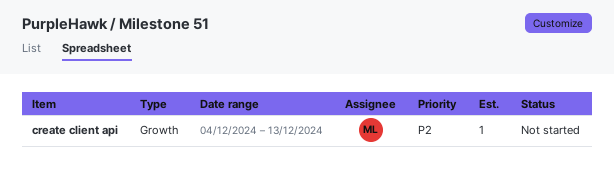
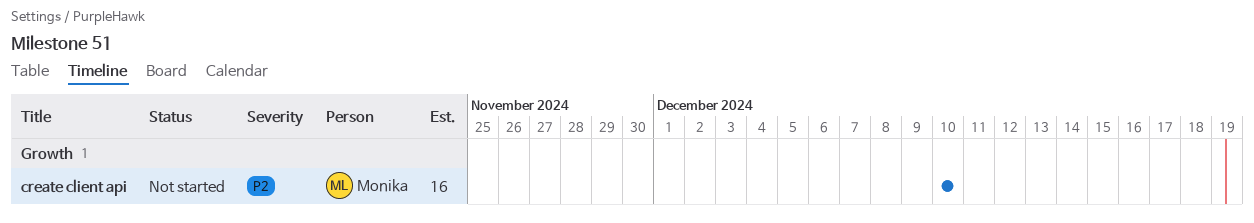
create client api, estimate: 1 -> 16
create client api, start: Dec 4 -> Dec 10
create client api, due: Dec 13 -> Dec 10

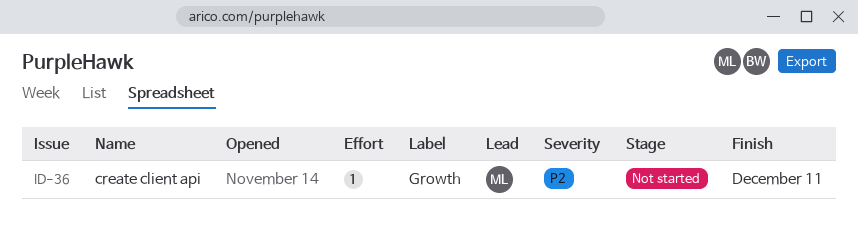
create client api, estimate: 16 -> 1
create client api, due: Dec 10 -> Dec 11

